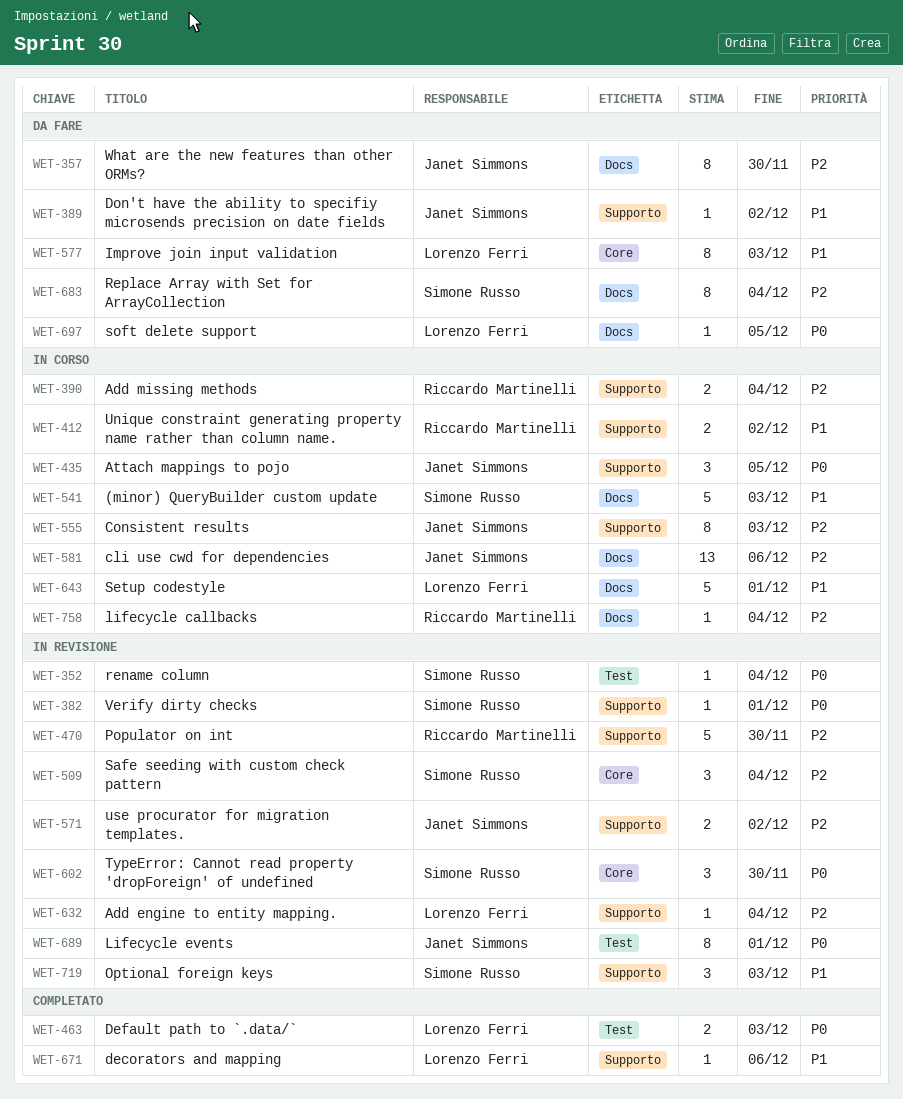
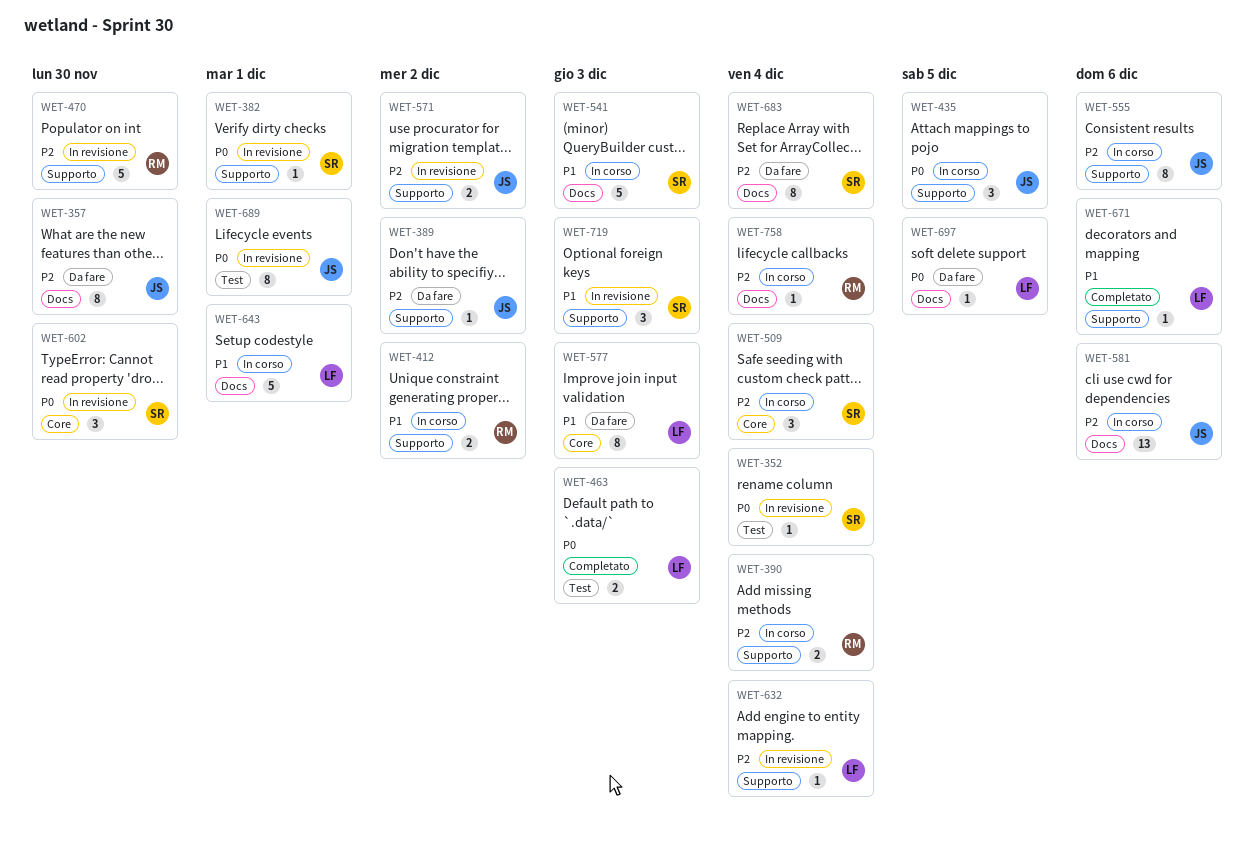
WET-389, priority: P1 -> P2
WET-509, status: In revisione -> In corso
WET-555, due: Dec 3 -> Dec 6

